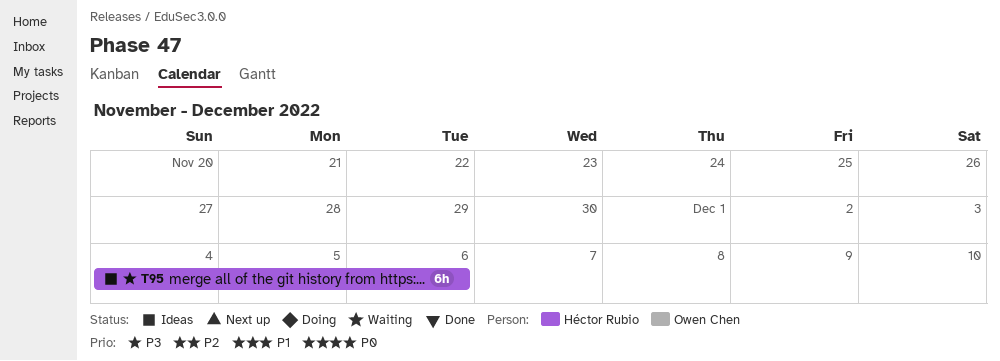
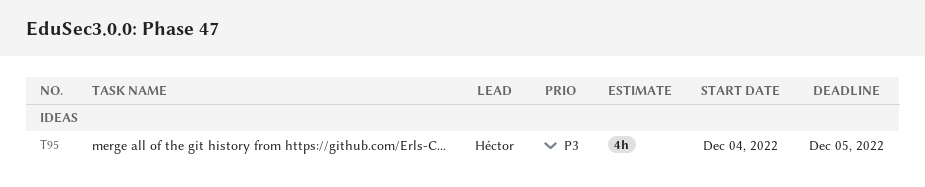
T95, estimate: 6h -> 4h
T95, due: Dec 6 -> Dec 5

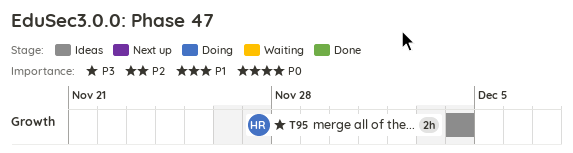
T95, estimate: 4h -> 2h
T95, due: Dec 5 -> Dec 4

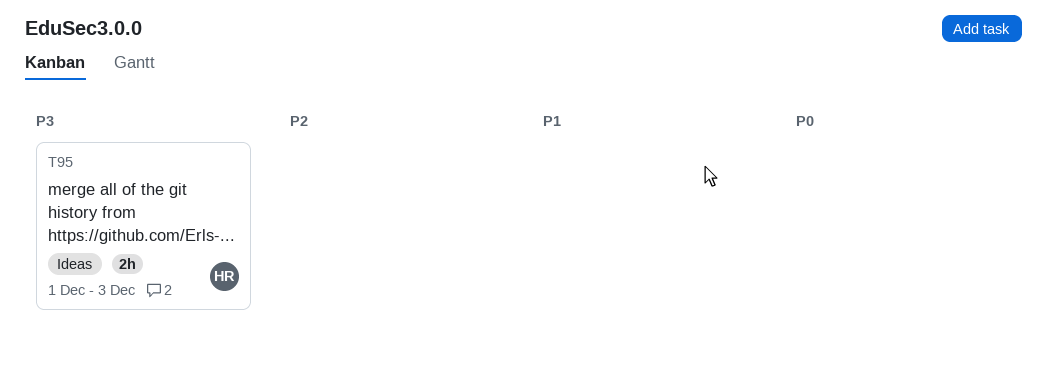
T95, start: Dec 4 -> Dec 1
T95, due: Dec 4 -> Dec 3

